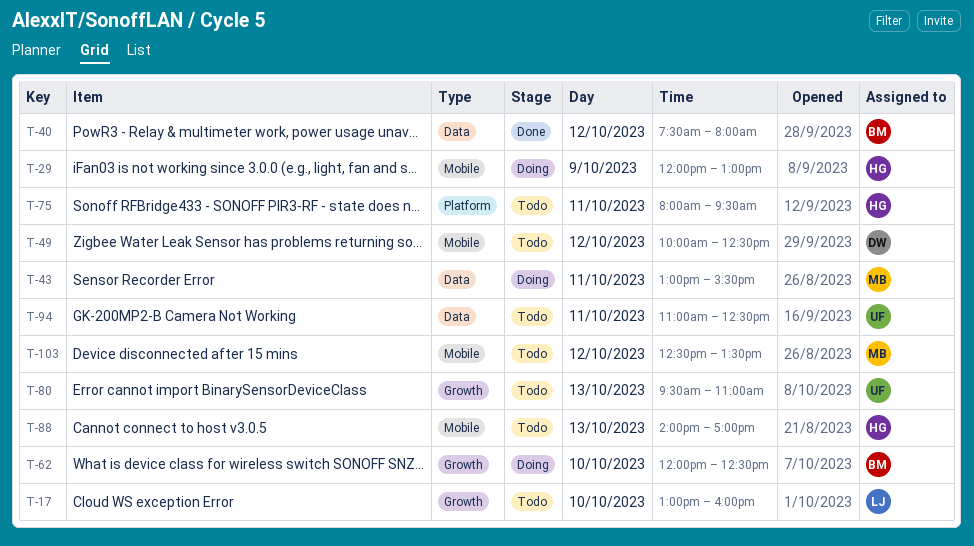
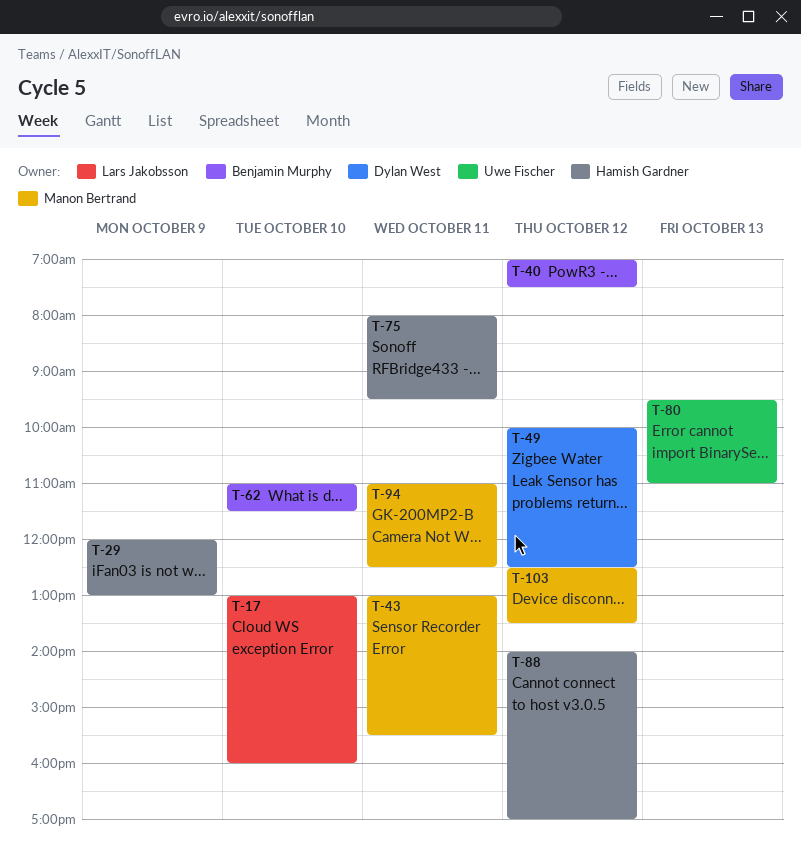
T-40, begins: 07:30 -> 07:00
T-40, ends: 08:00 -> 07:30
T-62, begins: 12:00 -> 11:00
T-62, ends: 12:30 -> 11:30
T-88, day: Oct 13 -> Oct 12
T-94, owner: Uwe Fischer -> Manon Bertrand

